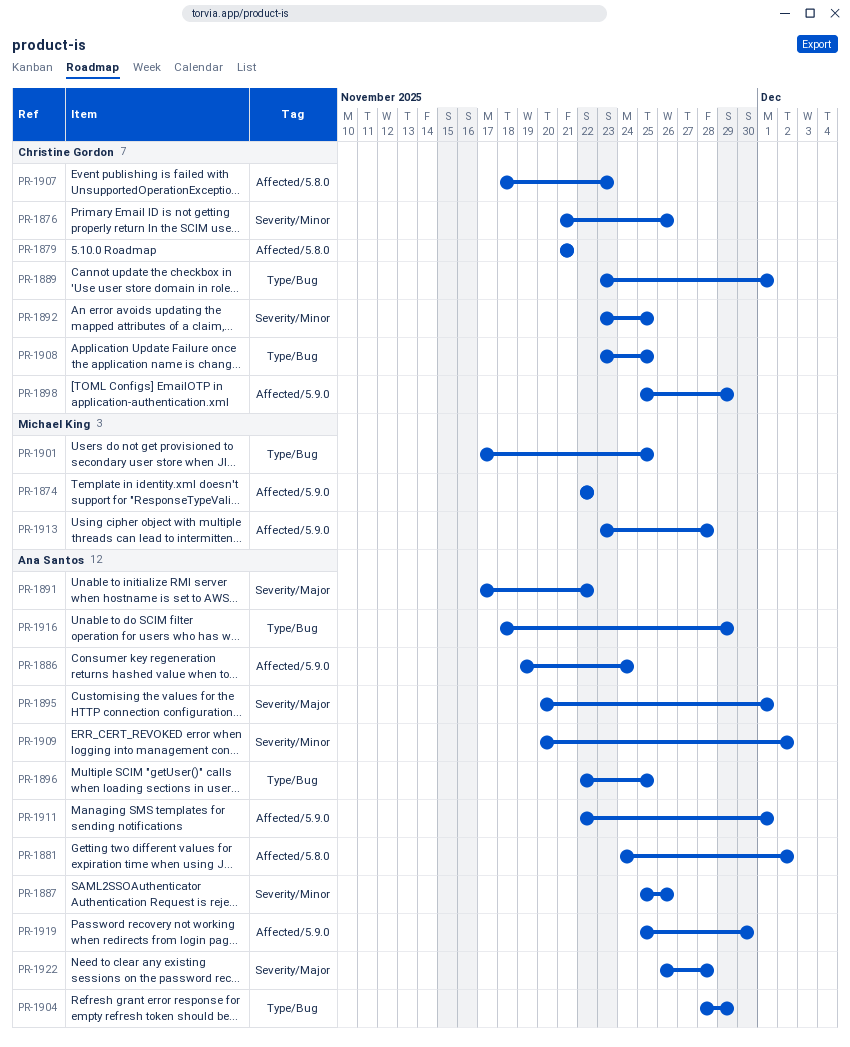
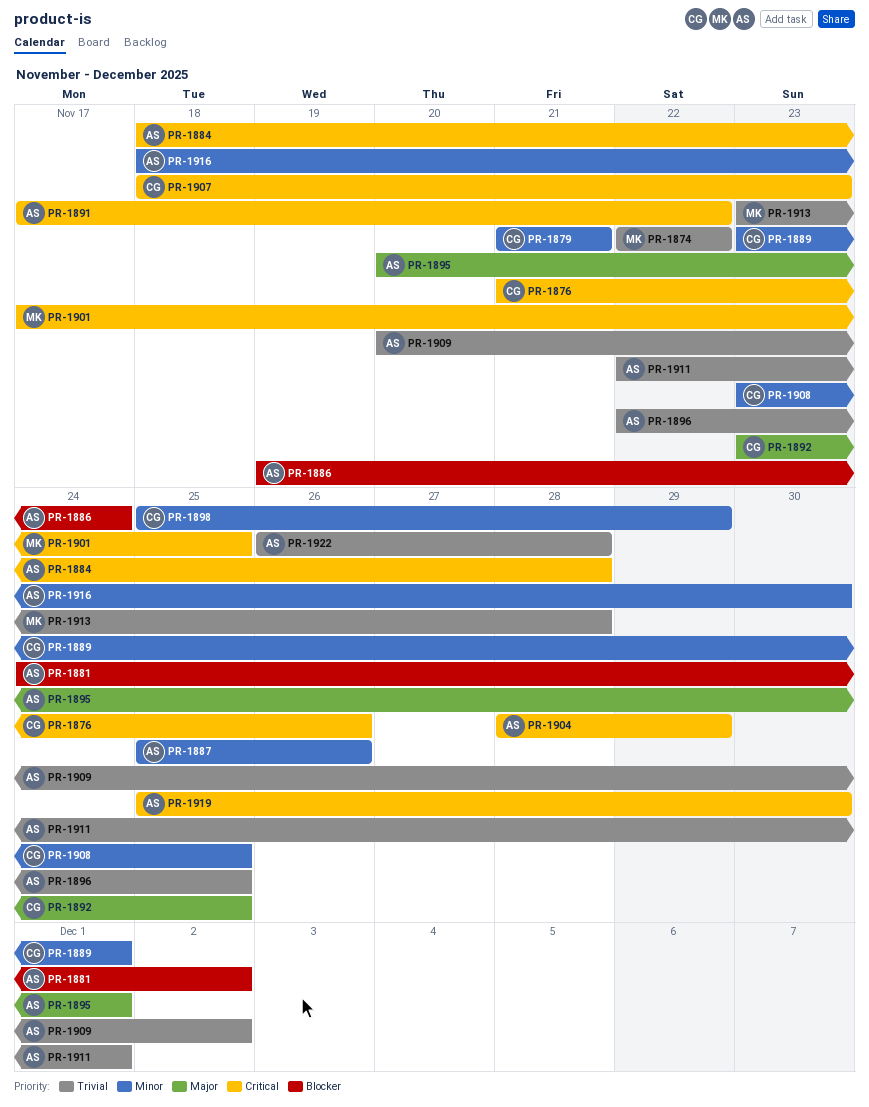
PR-1884: none -> present
PR-1916, due: Nov 29 -> Nov 30

